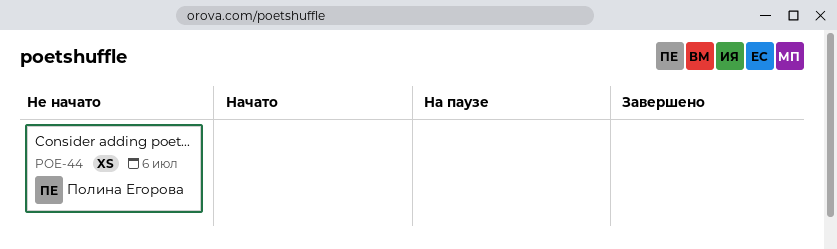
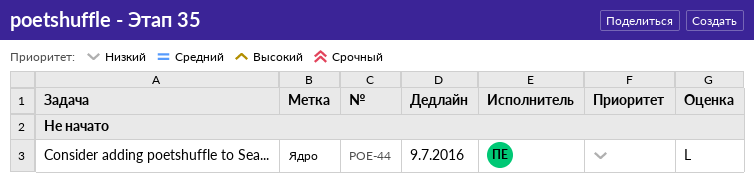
POE-44, estimate: XS -> L
POE-44, due: Jul 6 -> Jul 9

